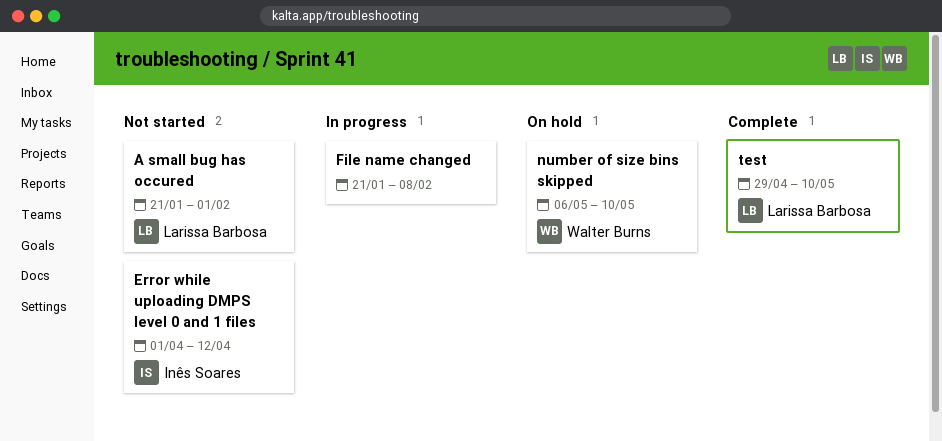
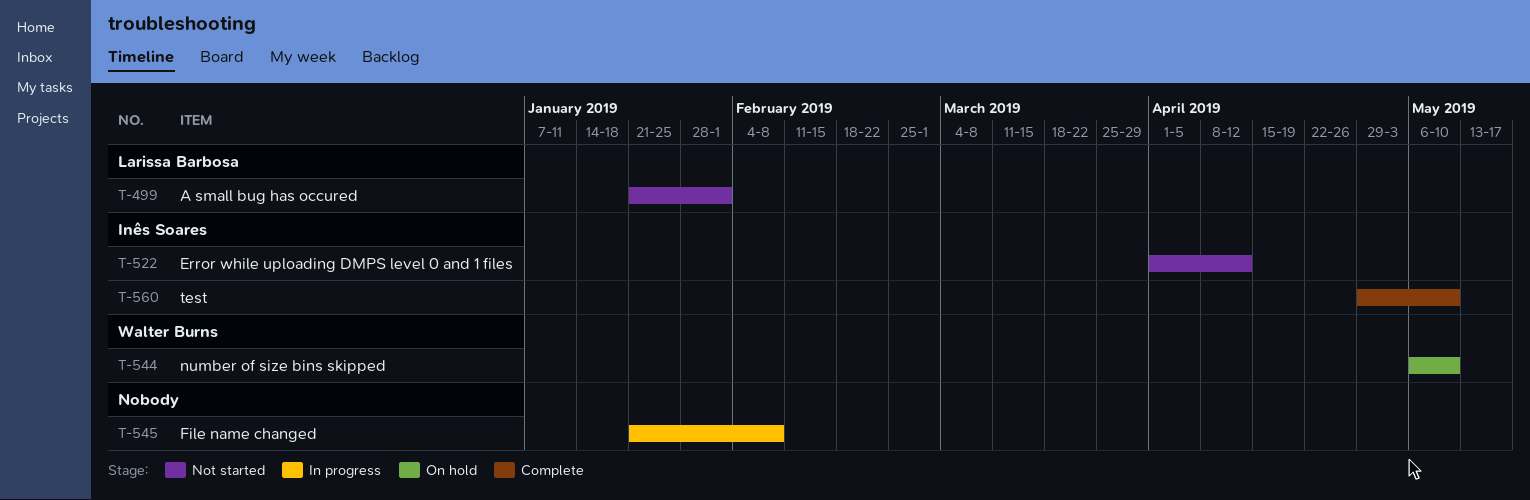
test, owner: Larissa Barbosa -> Inês Soares

